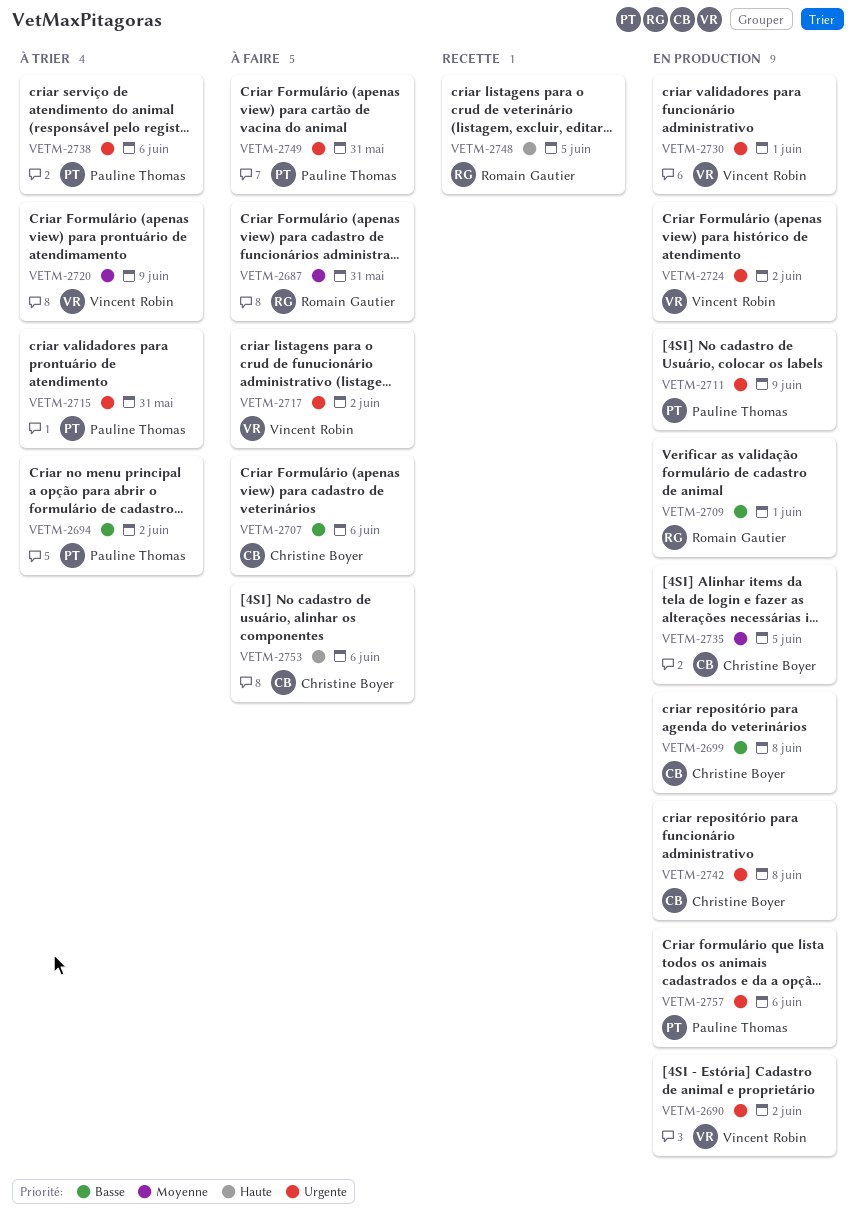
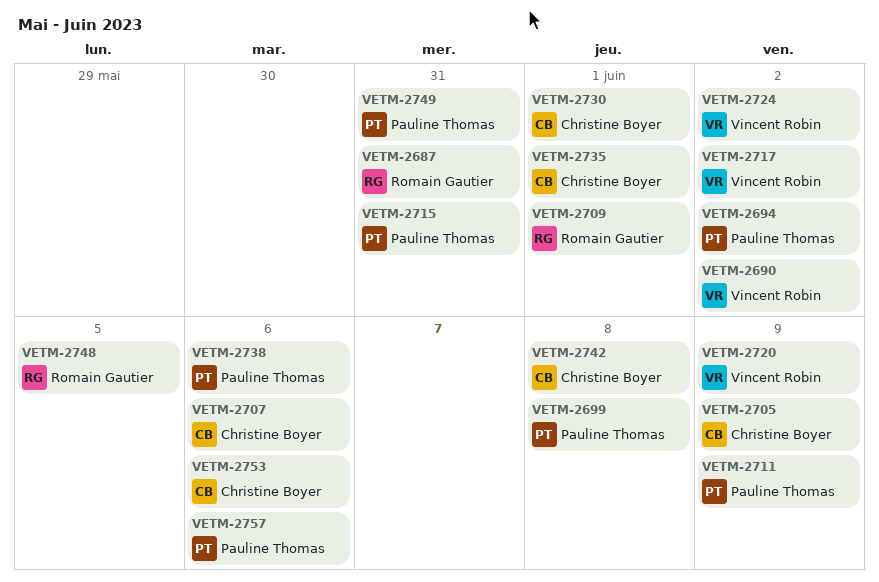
VETM-2699, owner: Christine Boyer -> Pauline Thomas
VETM-2705: none -> present
VETM-2730, owner: Vincent Robin -> Christine Boyer
VETM-2735, due: Jun 5 -> Jun 1

